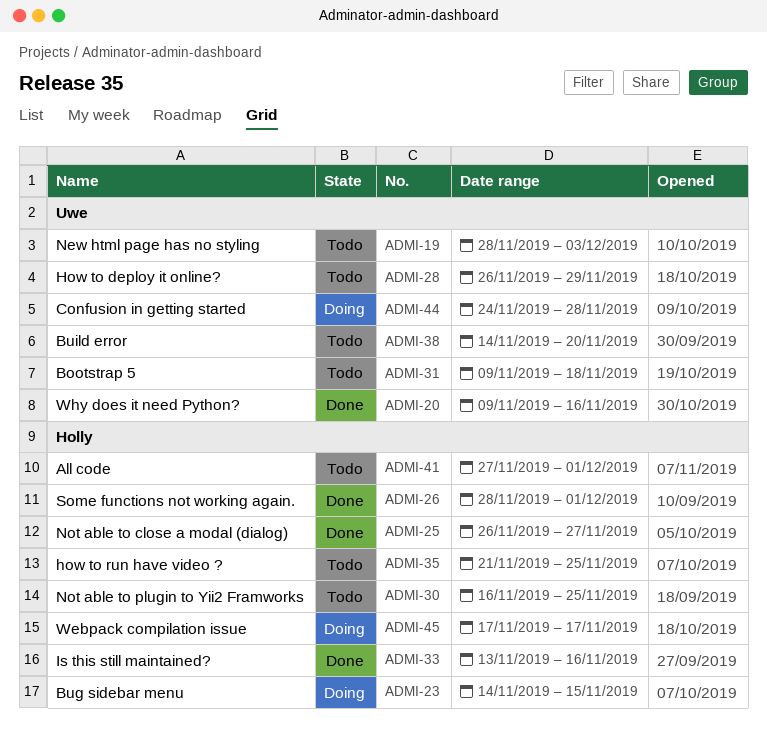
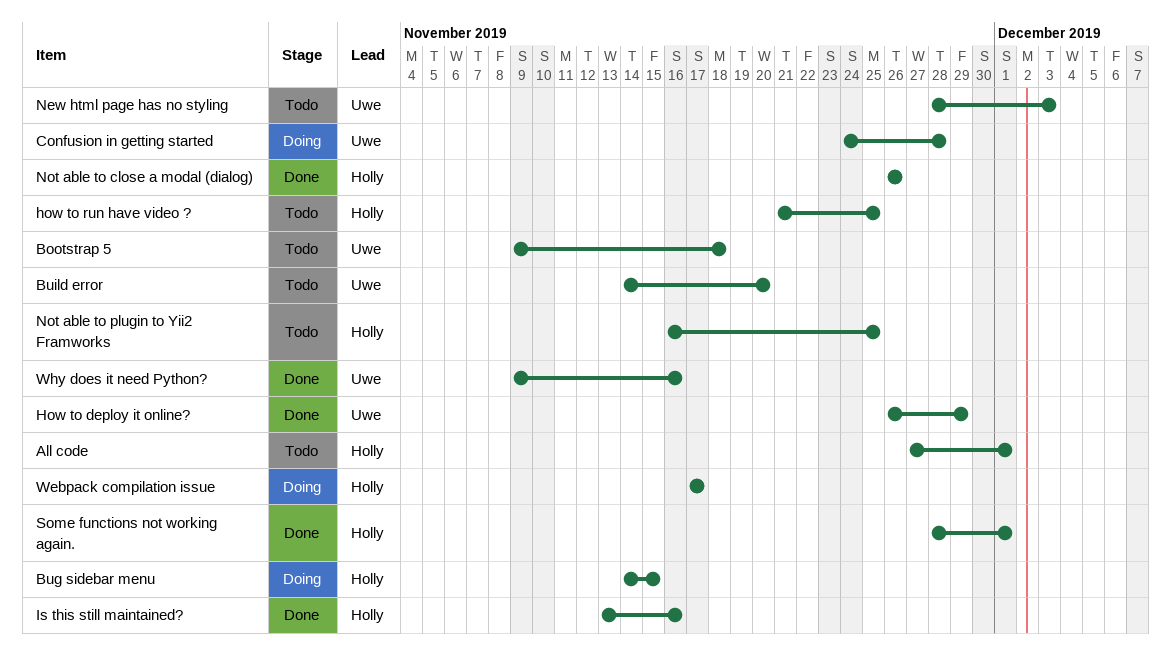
How to deploy it online?, status: Todo -> Done
Not able to close a modal (dialog), due: Nov 27 -> Nov 26

